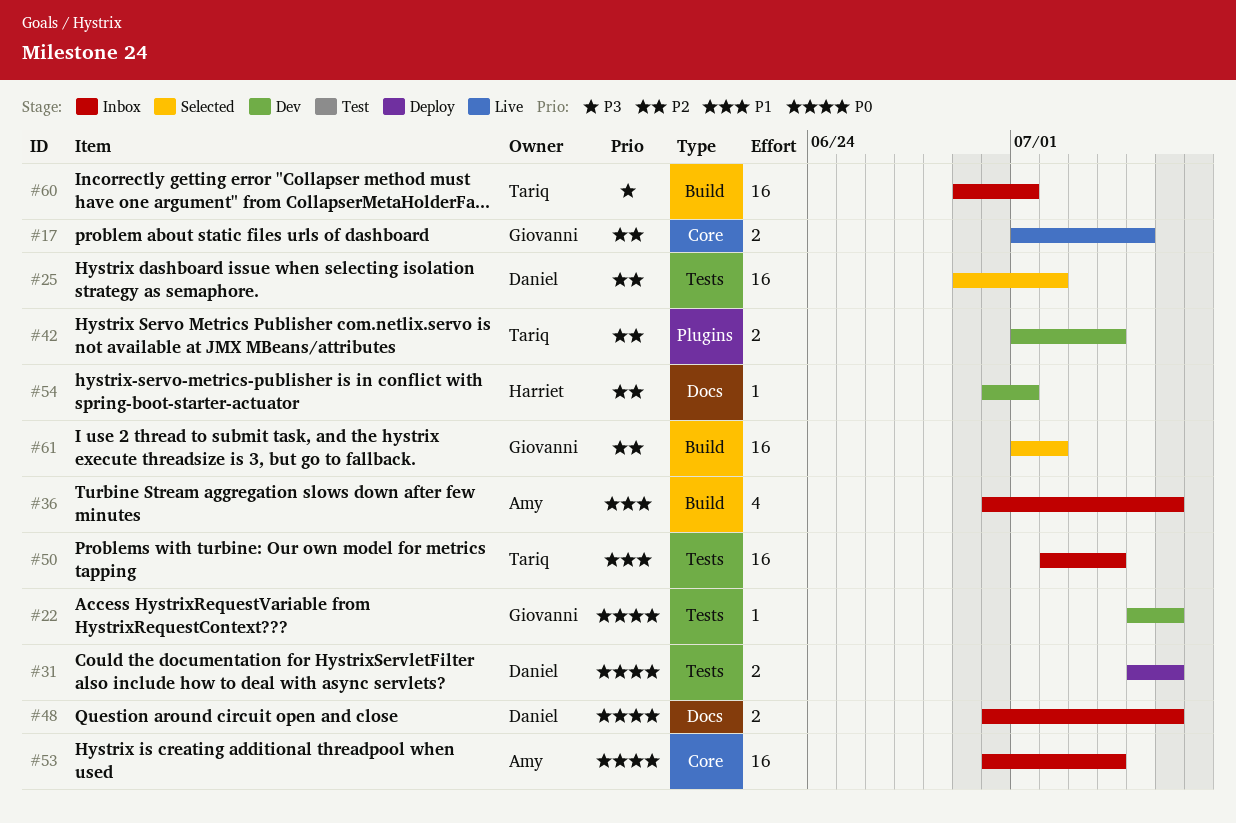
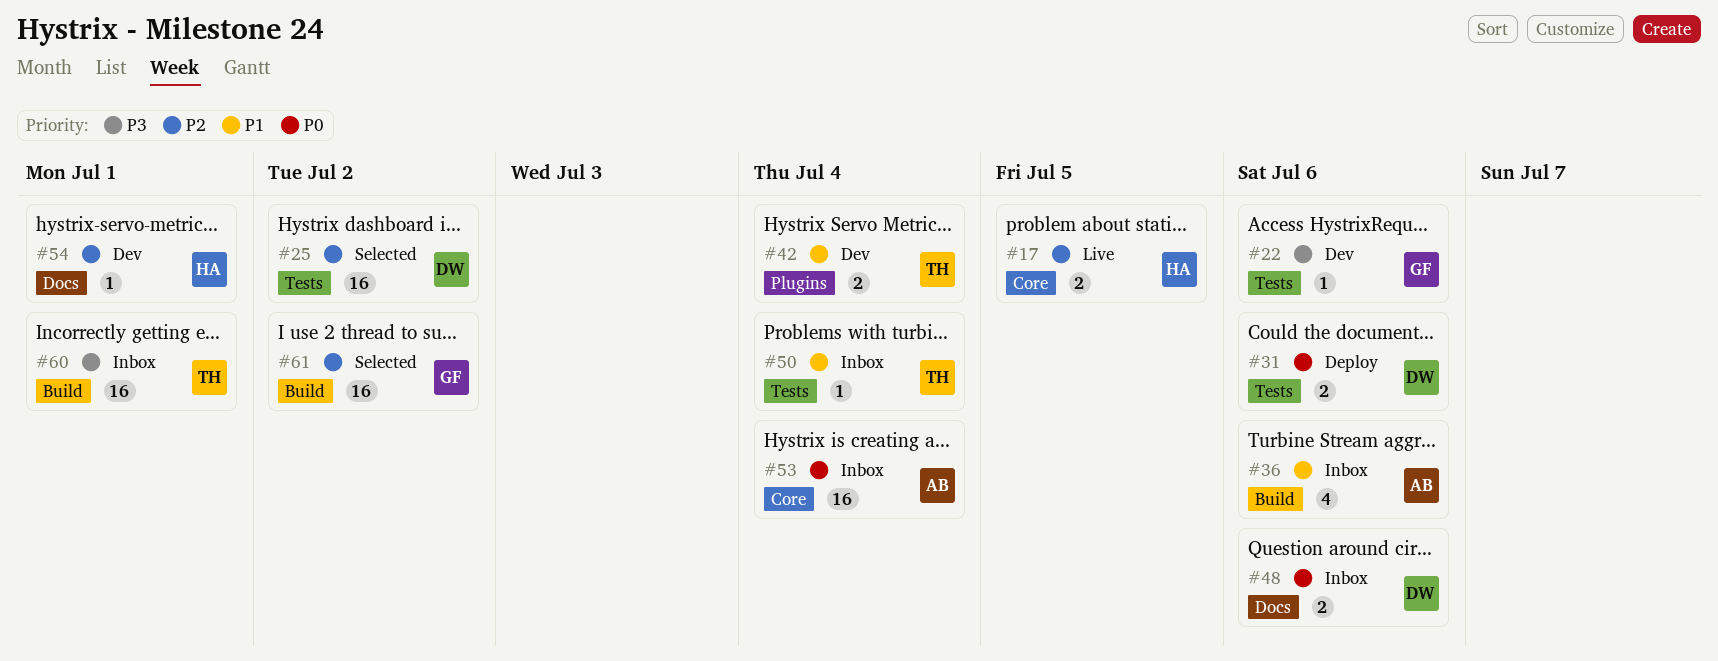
#17, owner: Giovanni -> Harriet
#22, priority: P0 -> P3
#42, priority: P2 -> P1
#50, estimate: 16 -> 1

